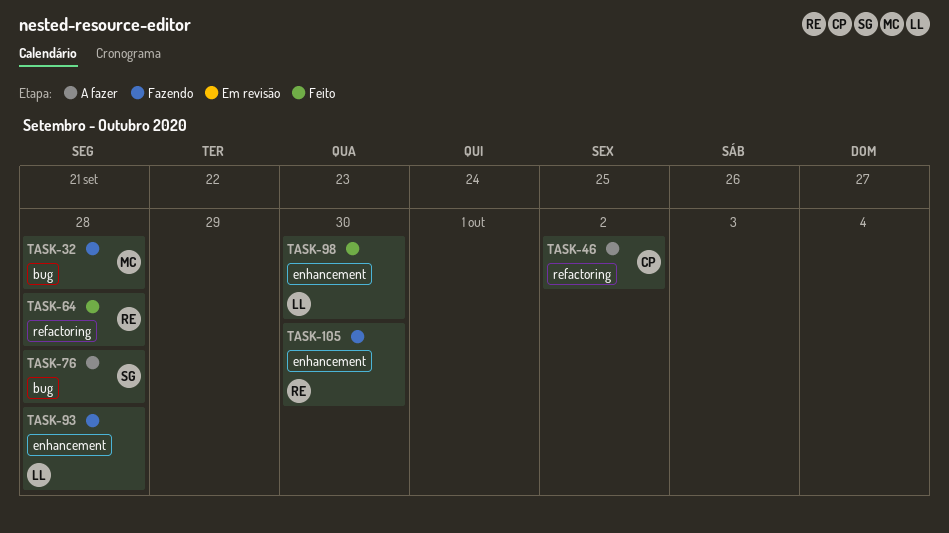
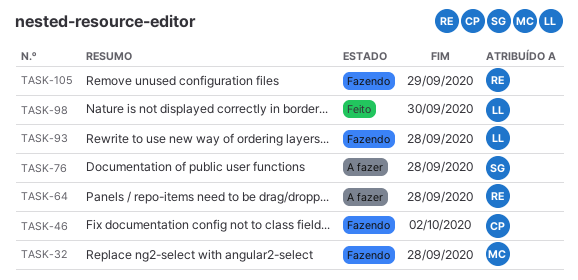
TASK-46, status: A fazer -> Fazendo
TASK-64, status: Feito -> A fazer
TASK-105, due: Sep 30 -> Sep 29

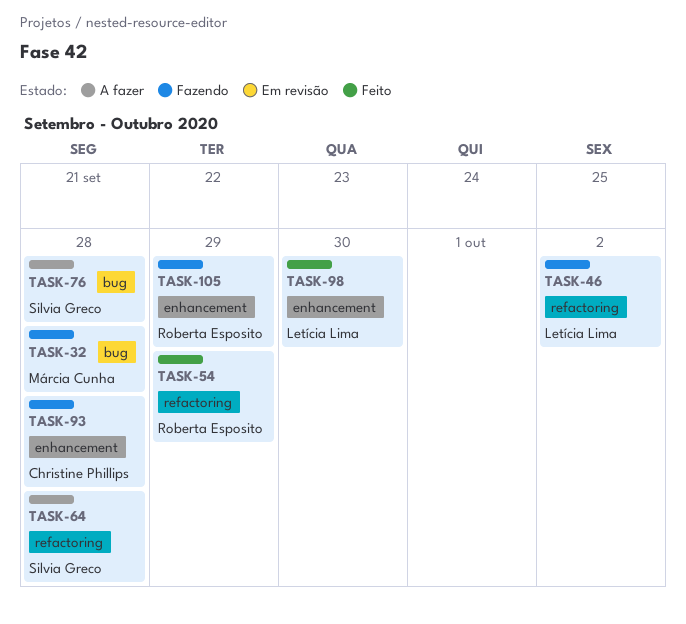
TASK-46, owner: Christine Phillips -> Letícia Lima
TASK-54: none -> present
TASK-64, owner: Roberta Esposito -> Silvia Greco
TASK-93, owner: Letícia Lima -> Christine Phillips

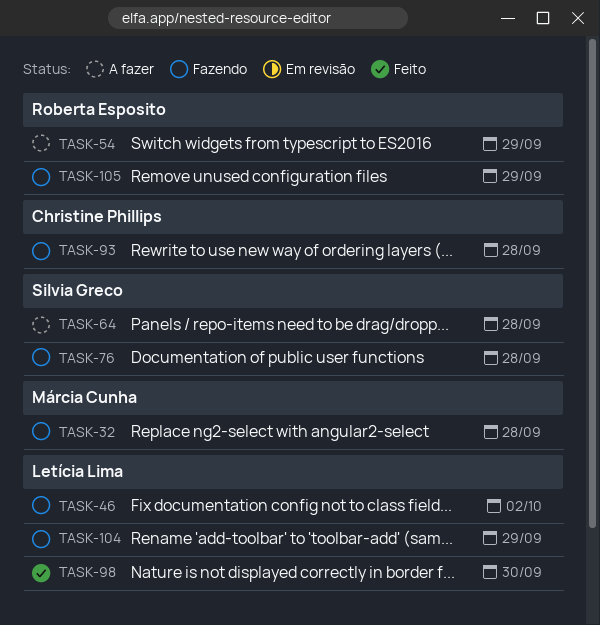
TASK-54, status: Feito -> A fazer
TASK-76, status: A fazer -> Fazendo
TASK-104: none -> present

